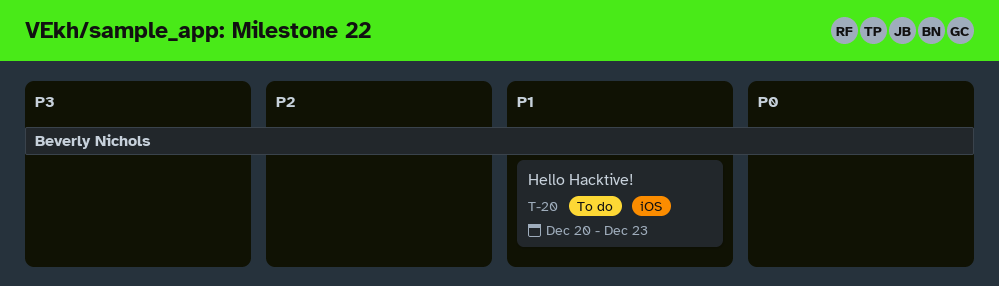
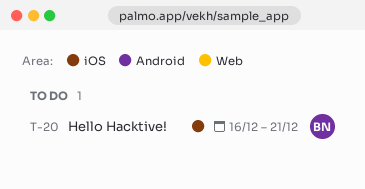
T-20, start: Dec 20 -> Dec 16
T-20, due: Dec 23 -> Dec 21

